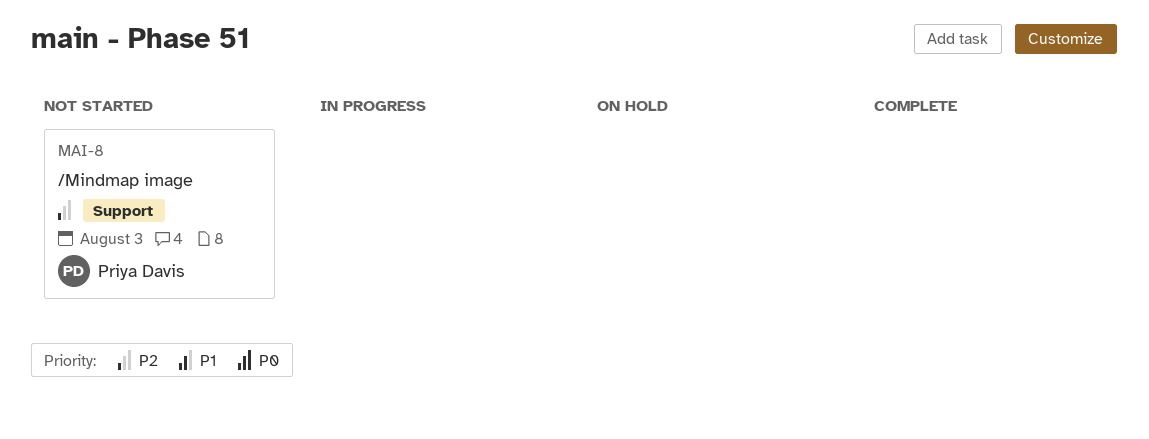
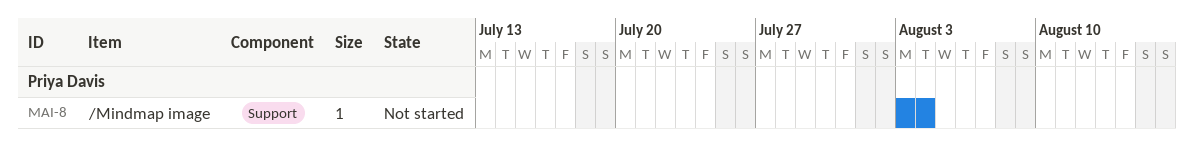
MAI-8, due: Aug 3 -> Aug 4

